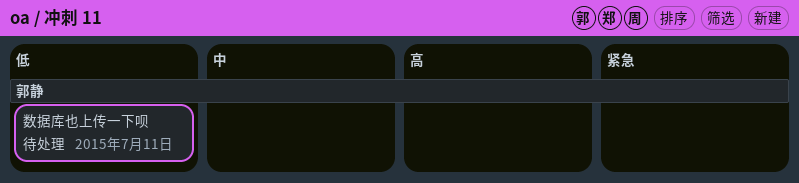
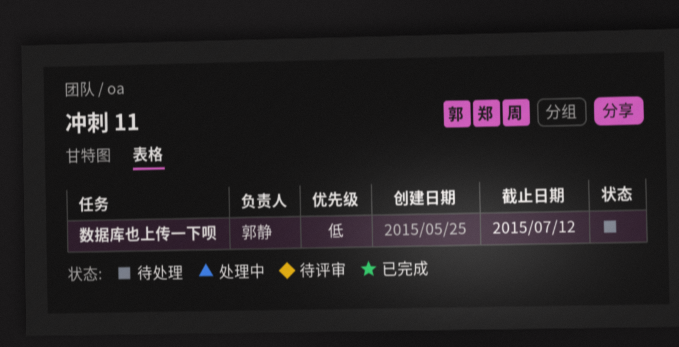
数据库也上传一下呗, due: Jul 11 -> Jul 12

